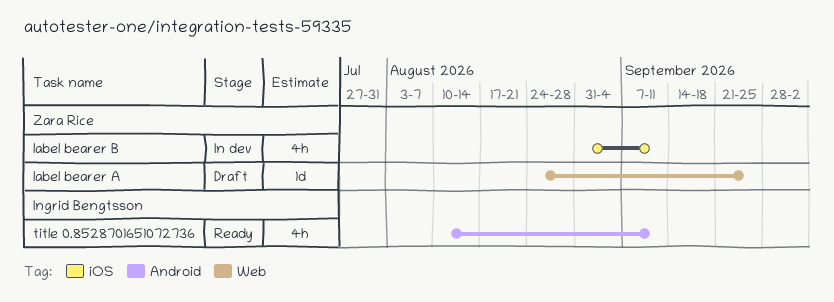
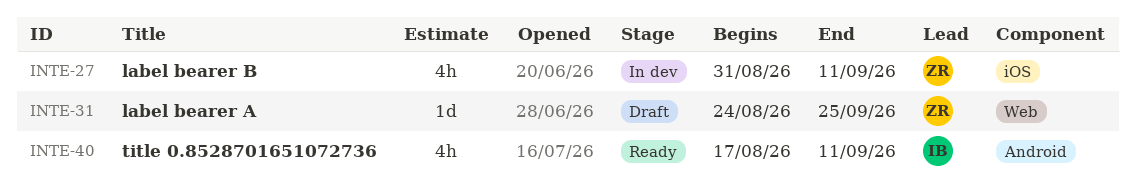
title 0.8528701651072736, start: Aug 10 -> Aug 17

